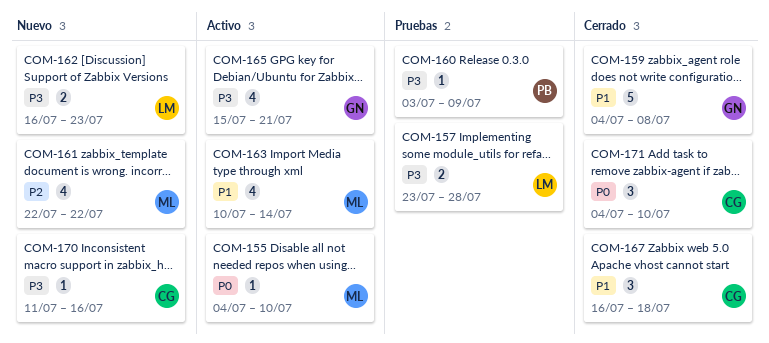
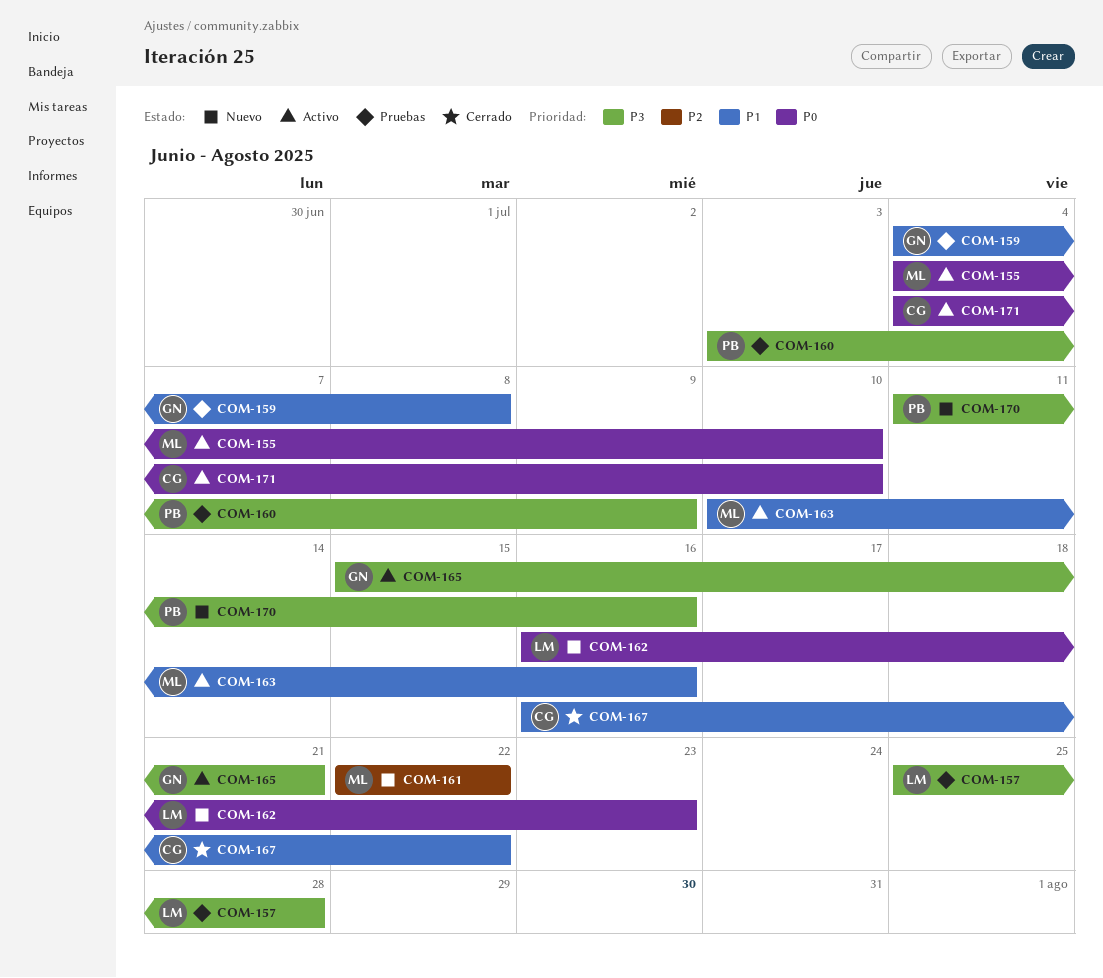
COM-157, start: Jul 23 -> Jul 25
COM-159, status: Cerrado -> Pruebas
COM-162, priority: P3 -> P0
COM-163, due: Jul 14 -> Jul 16
COM-167, due: Jul 18 -> Jul 22
COM-170, owner: CG -> PB
COM-171, status: Cerrado -> Activo

